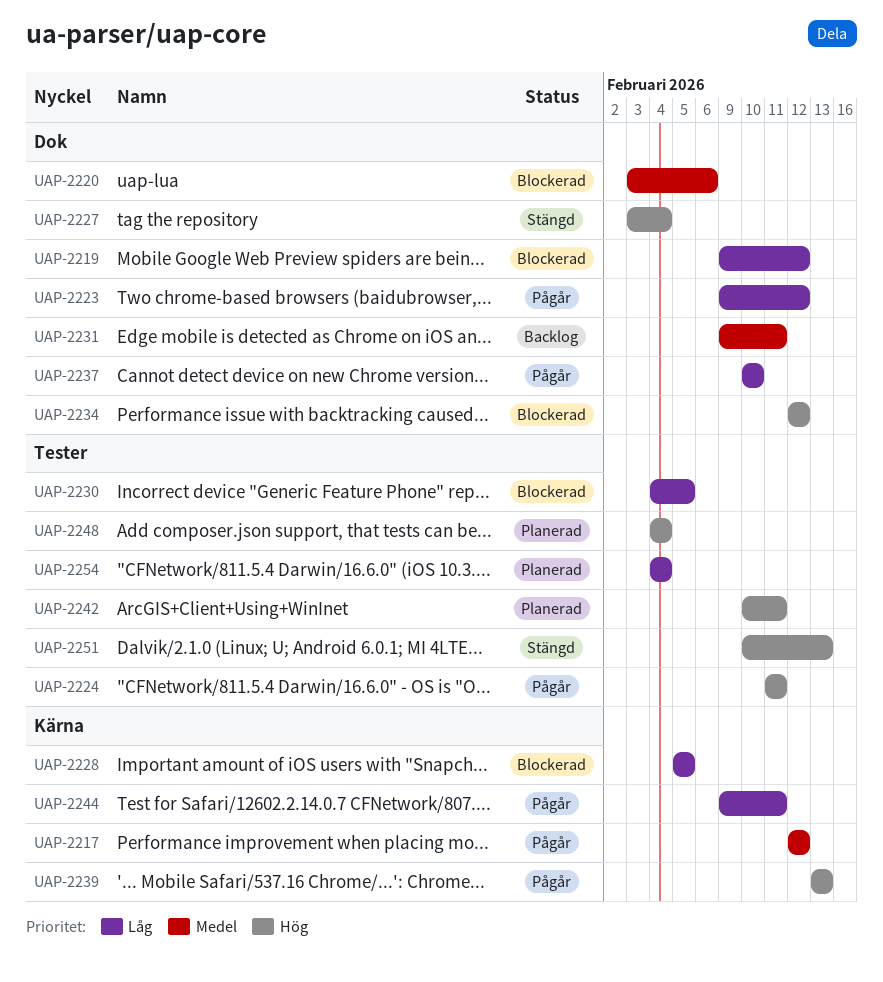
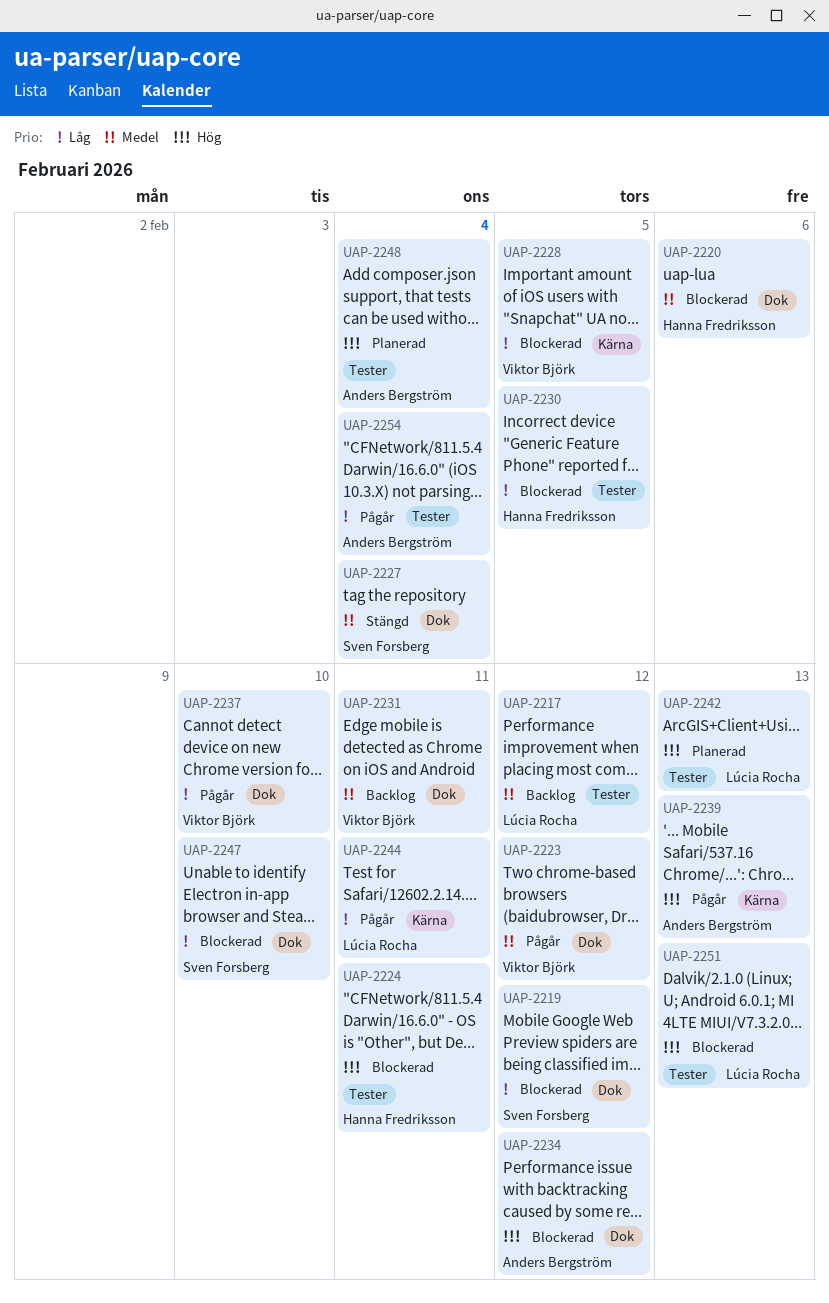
UAP-2217, status: Pågår -> Backlog
UAP-2217, label: Kärna -> Tester
UAP-2223, priority: Låg -> Medel
UAP-2224, status: Pågår -> Blockerad
UAP-2227, priority: Hög -> Medel
UAP-2242, due: Feb 11 -> Feb 13
UAP-2247: none -> present
UAP-2251, status: Stängd -> Blockerad
UAP-2254, status: Planerad -> Pågår

